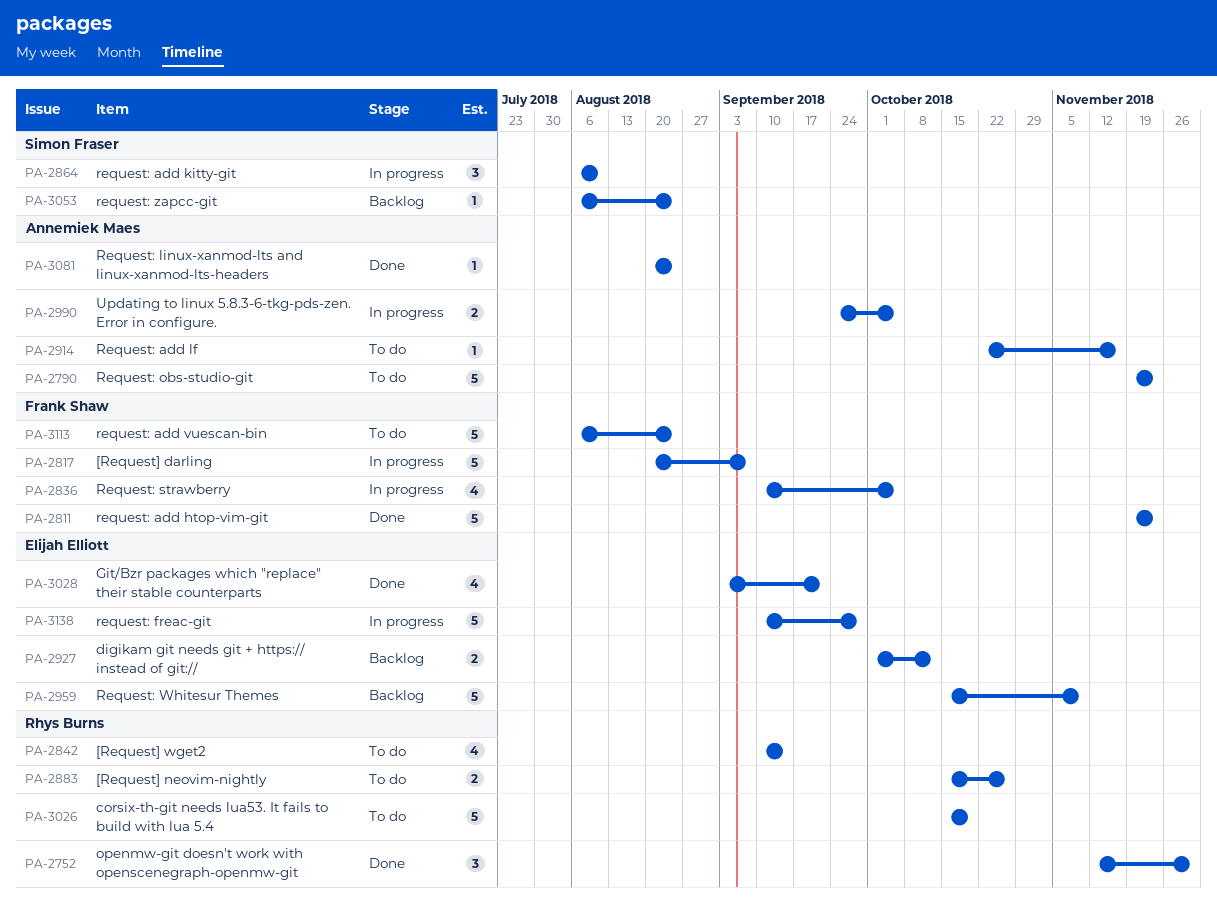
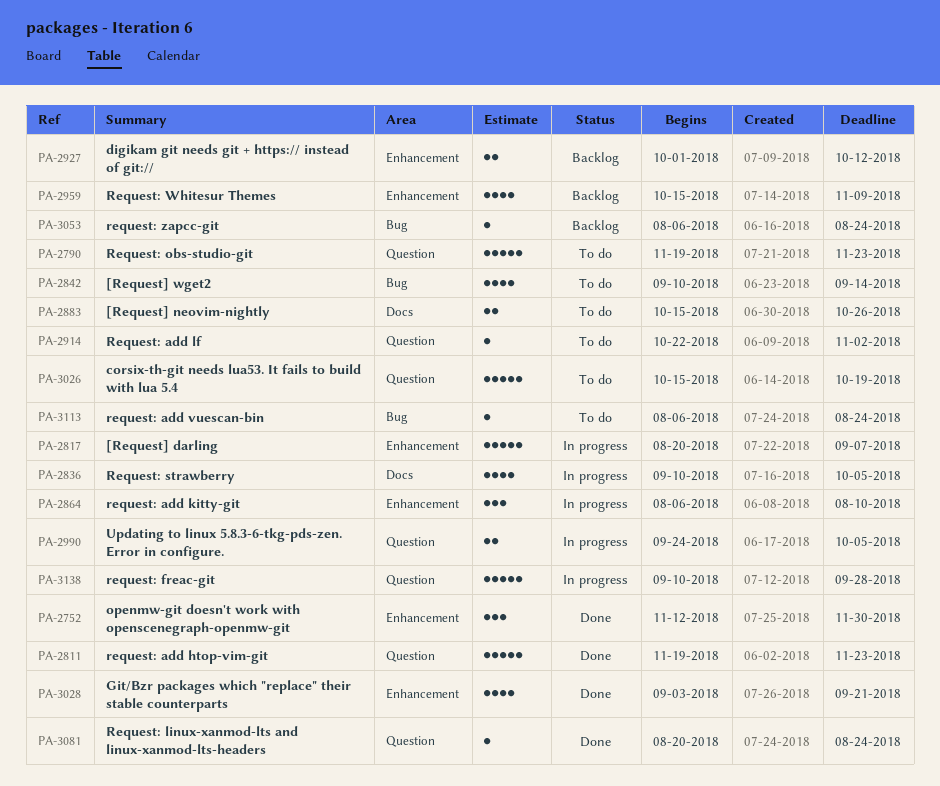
PA-2914, due: Nov 16 -> Nov 2
PA-2959, estimate: 5 -> 4
PA-3113, estimate: 5 -> 1

